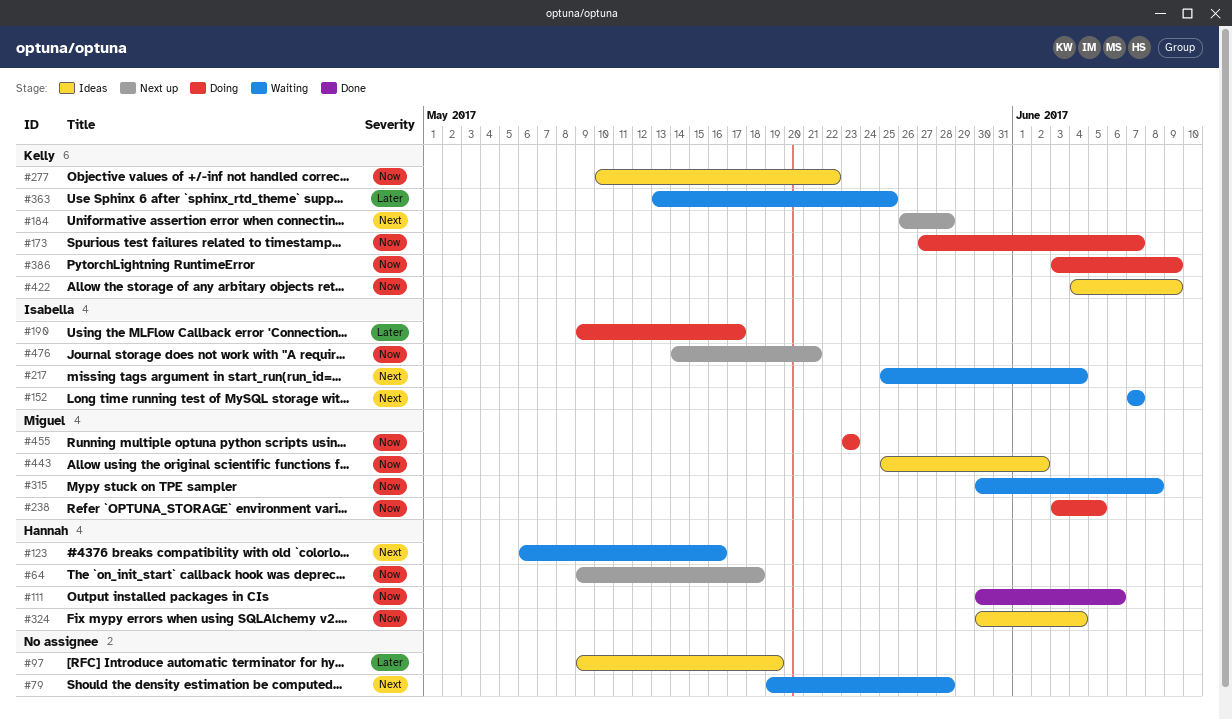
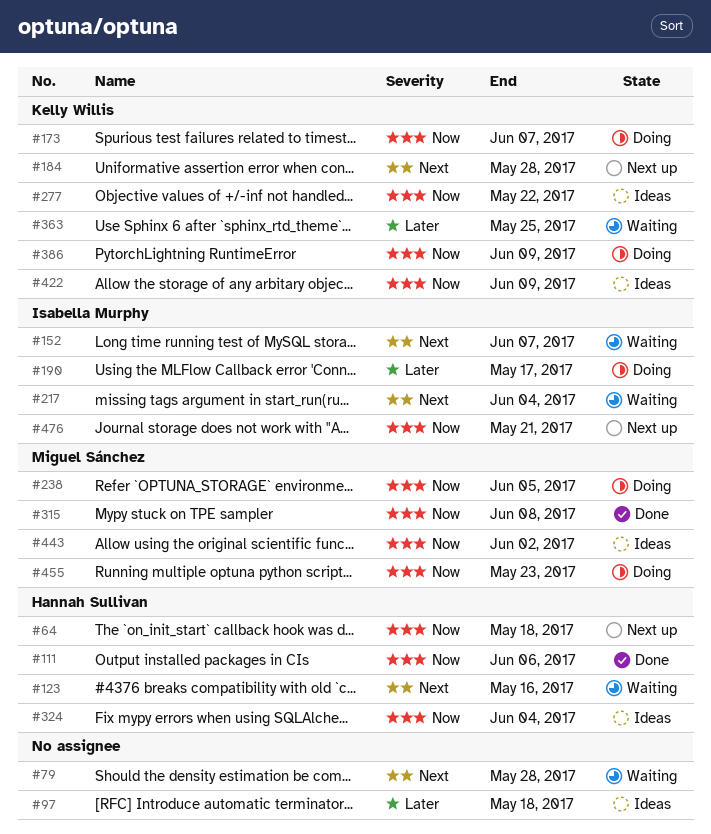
#97, due: May 19 -> May 18
#315, status: Waiting -> Done

